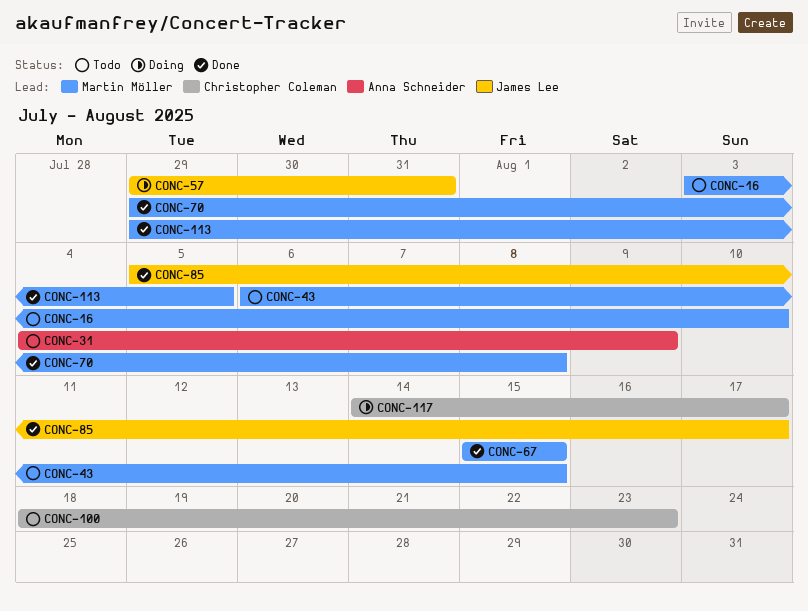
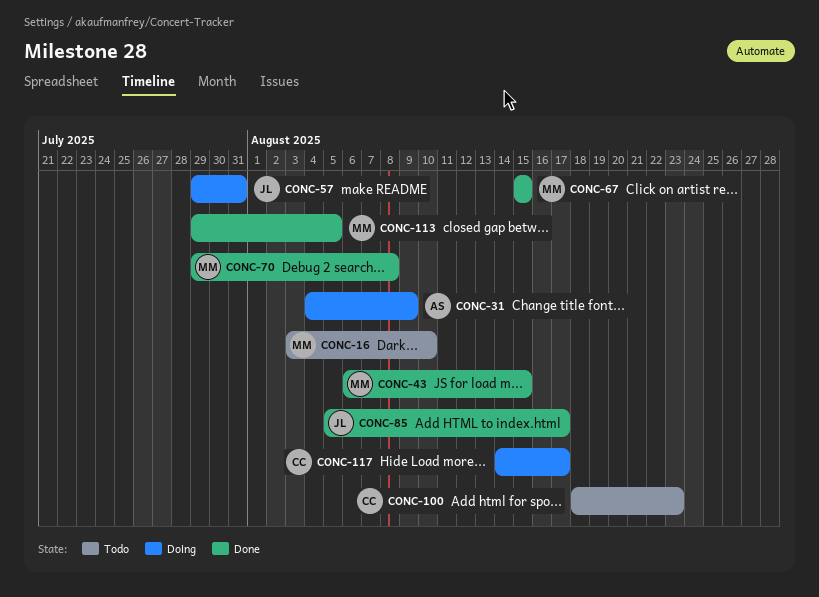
CONC-31, status: Todo -> Doing
CONC-43, status: Todo -> Done

